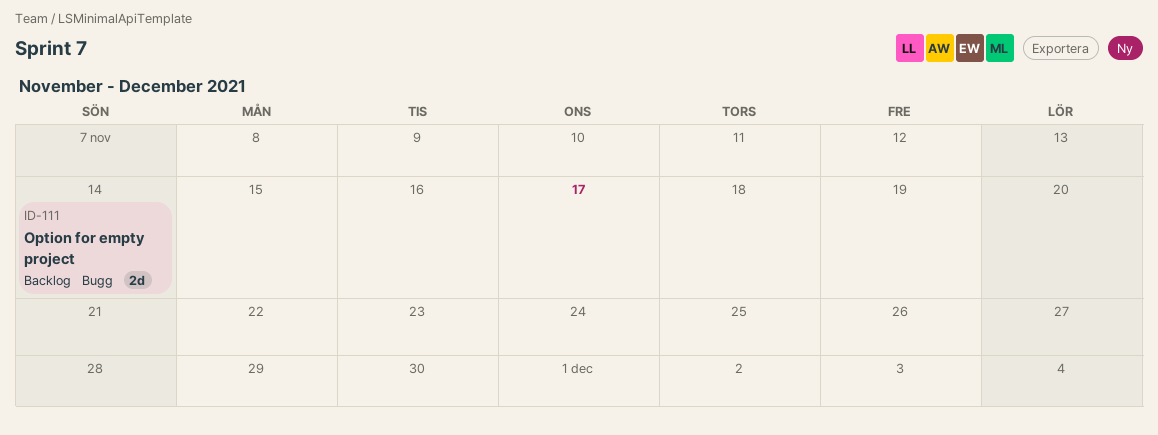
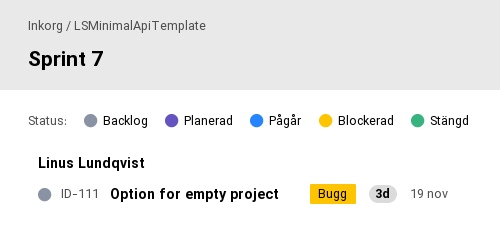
ID-111, estimate: 2d -> 3d
ID-111, due: Nov 14 -> Nov 19

